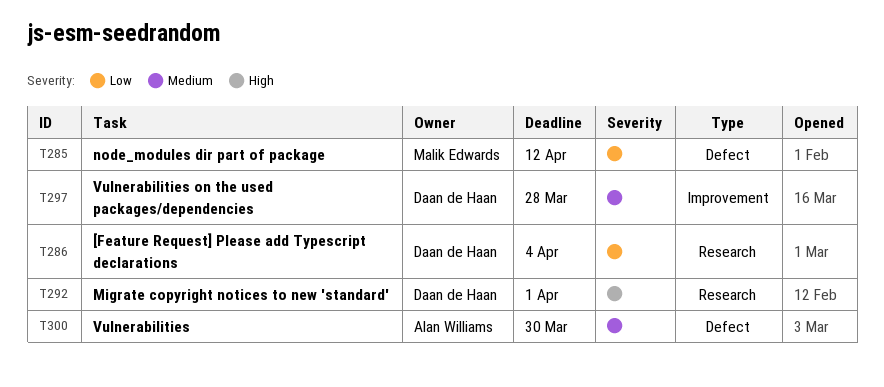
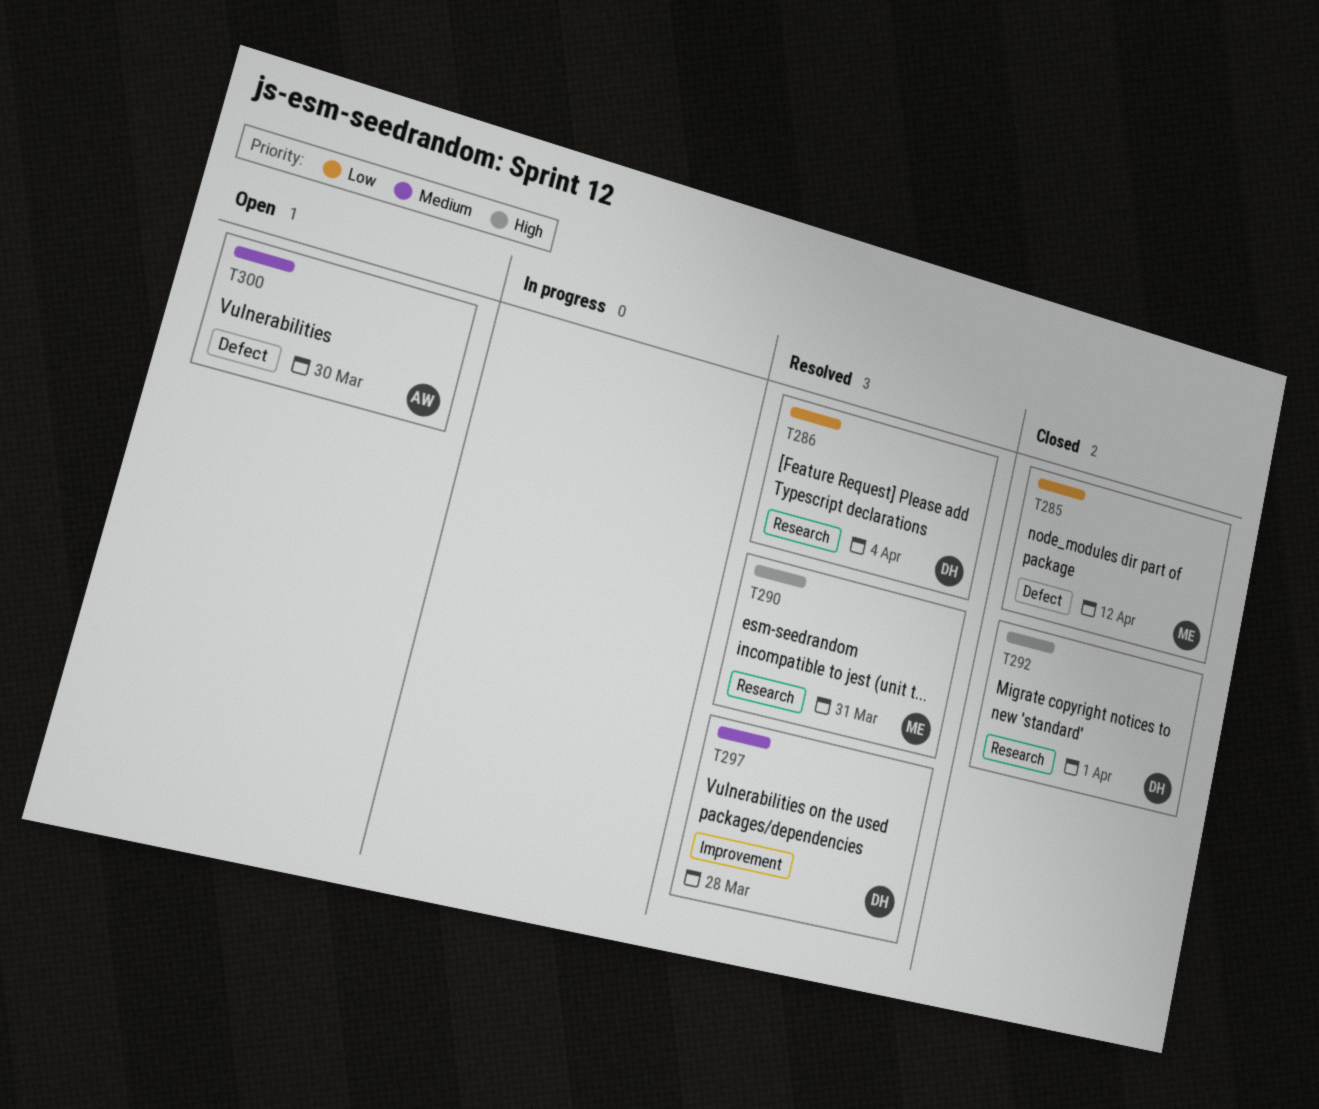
T290: none -> present

